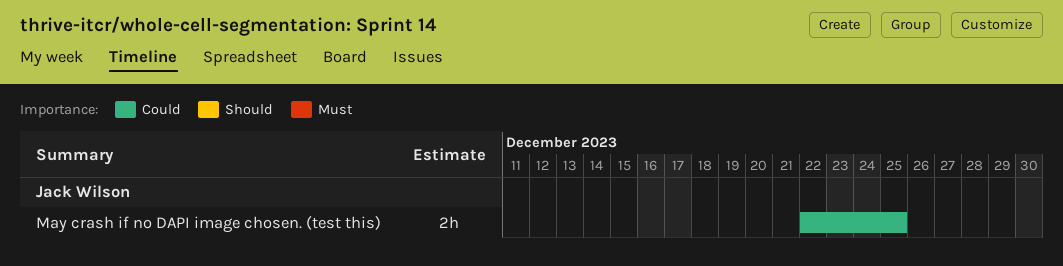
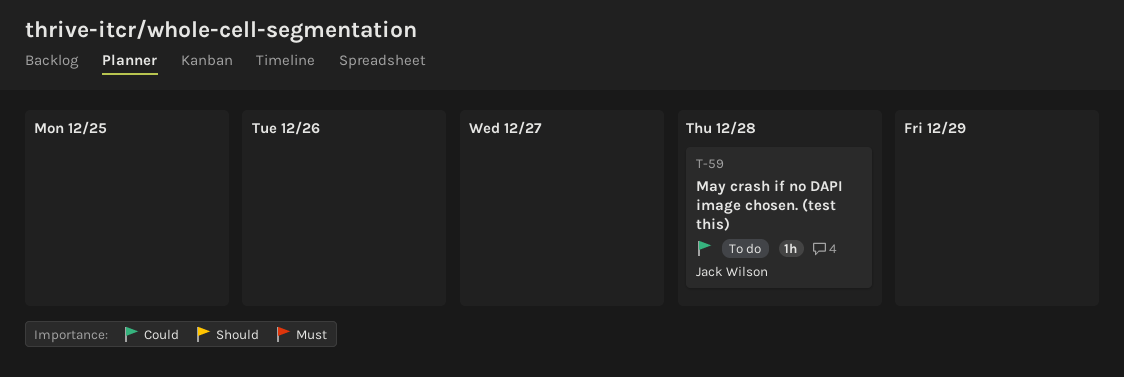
May crash if no DAPI image chosen. (test this), estimate: 2h -> 1h
May crash if no DAPI image chosen. (test this), due: Dec 25 -> Dec 28

